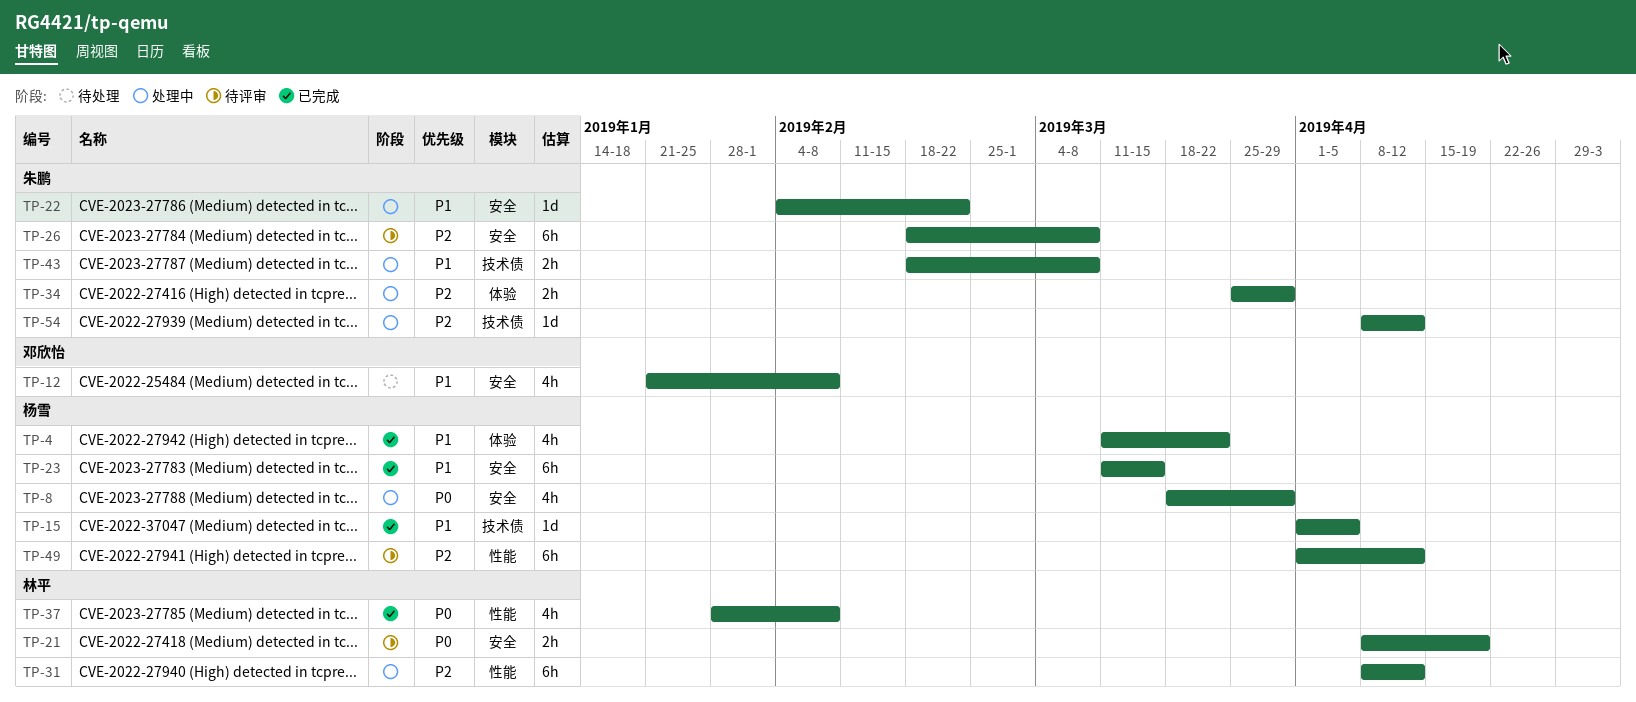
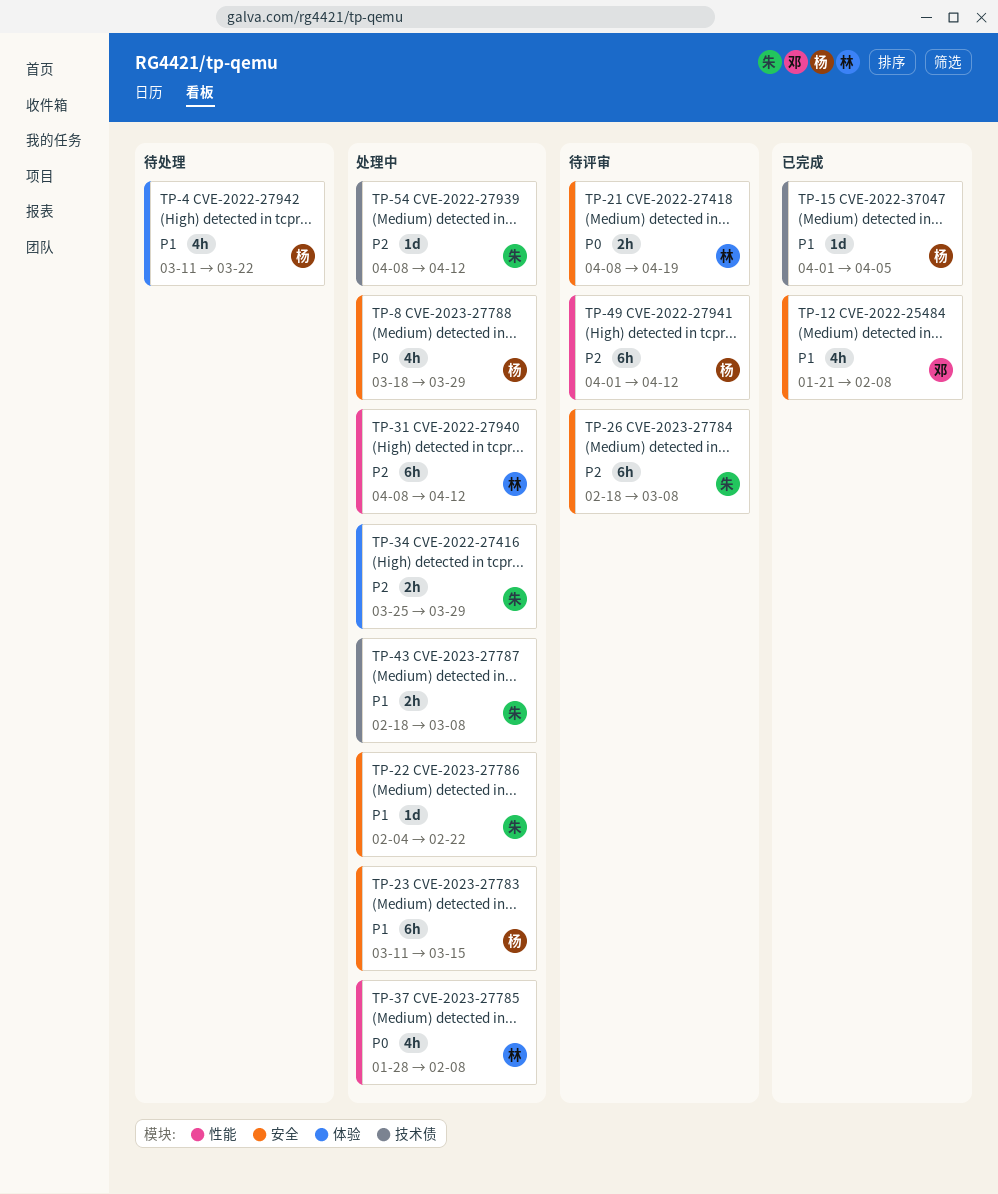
TP-4, status: 已完成 -> 待处理
TP-12, status: 待处理 -> 已完成
TP-23, status: 已完成 -> 处理中
TP-37, status: 已完成 -> 处理中

